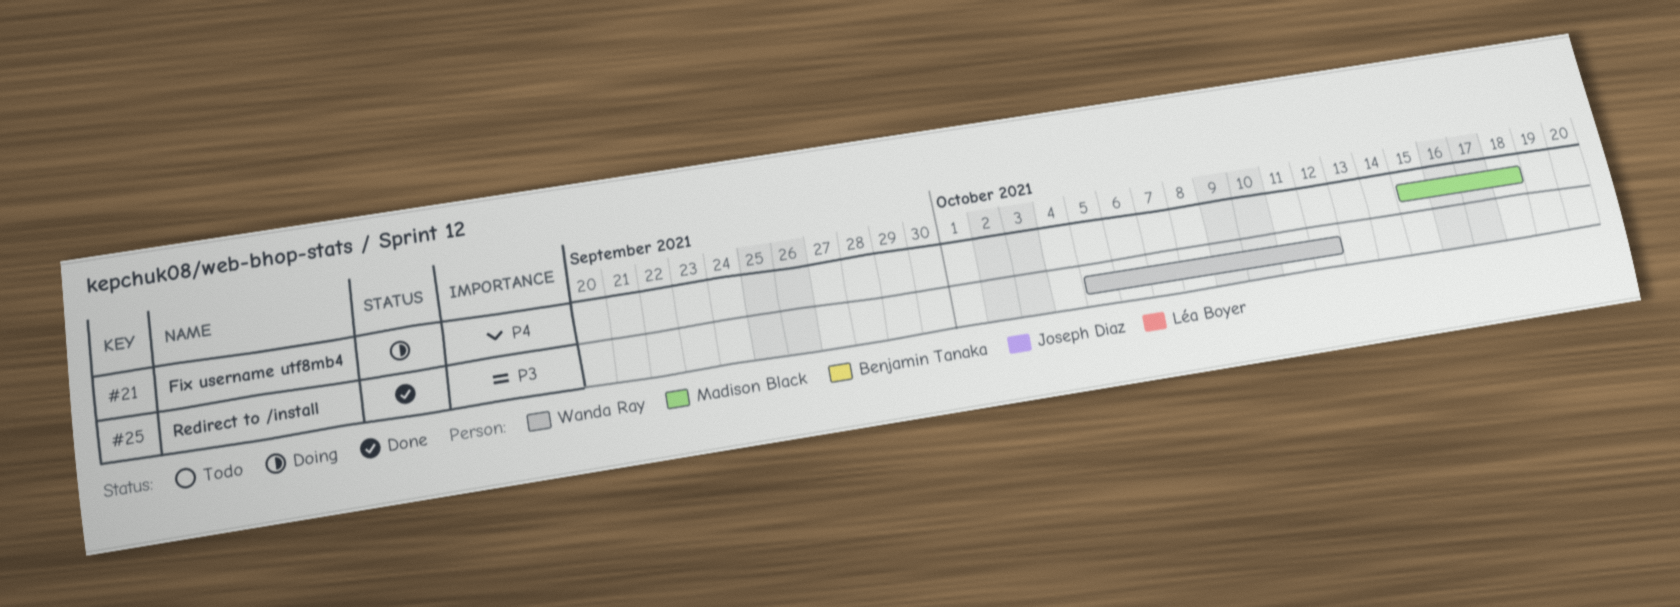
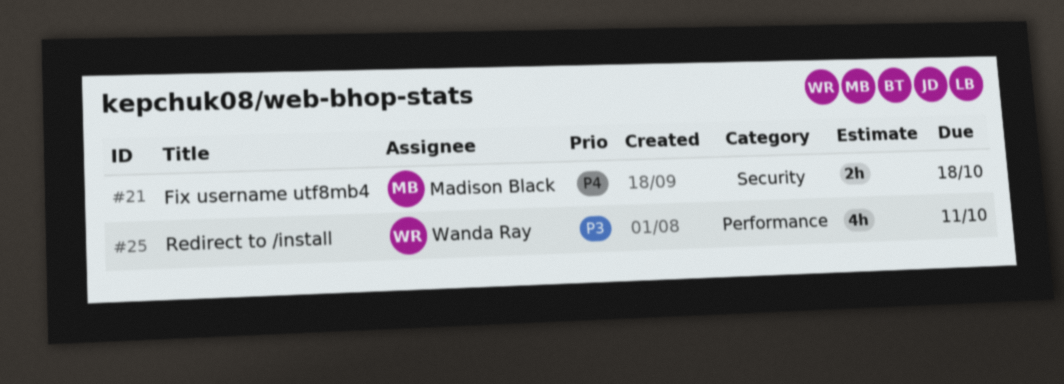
#25, due: Oct 12 -> Oct 11

